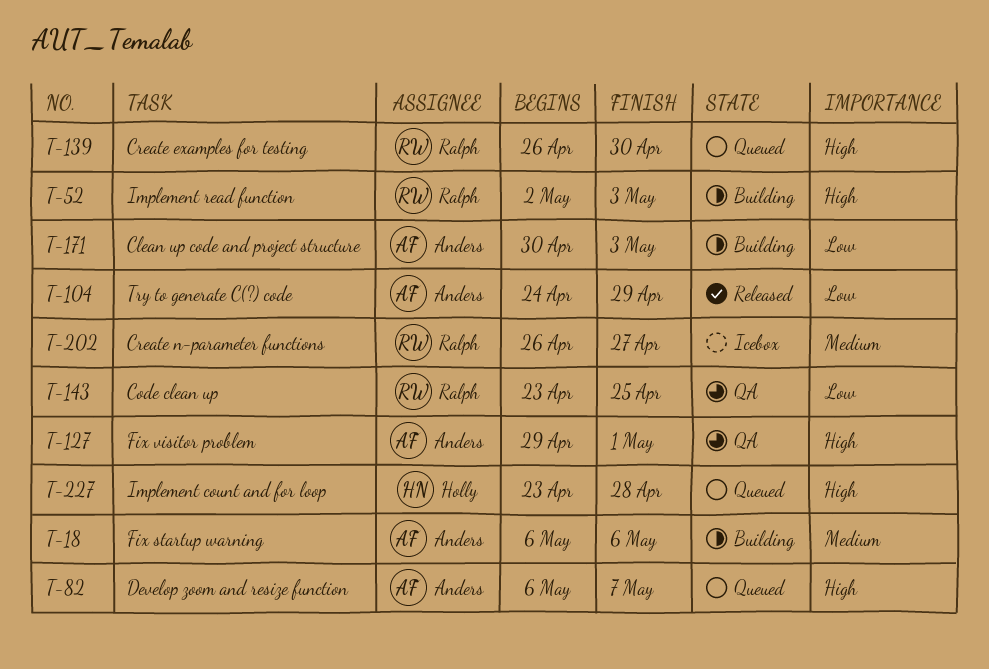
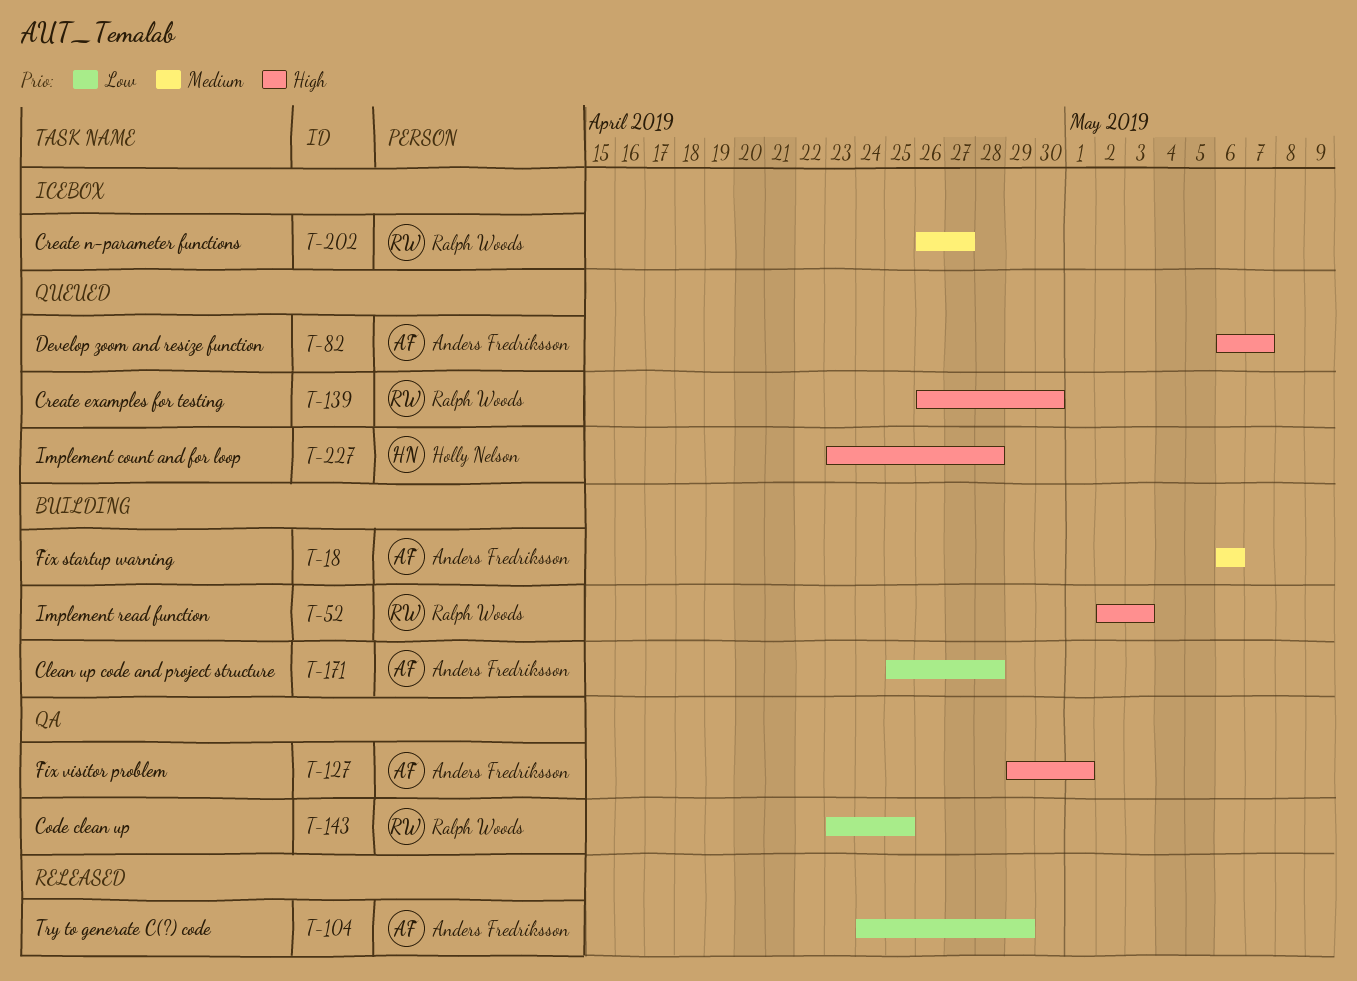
T-171, start: Apr 30 -> Apr 25
T-171, due: May 3 -> Apr 28

